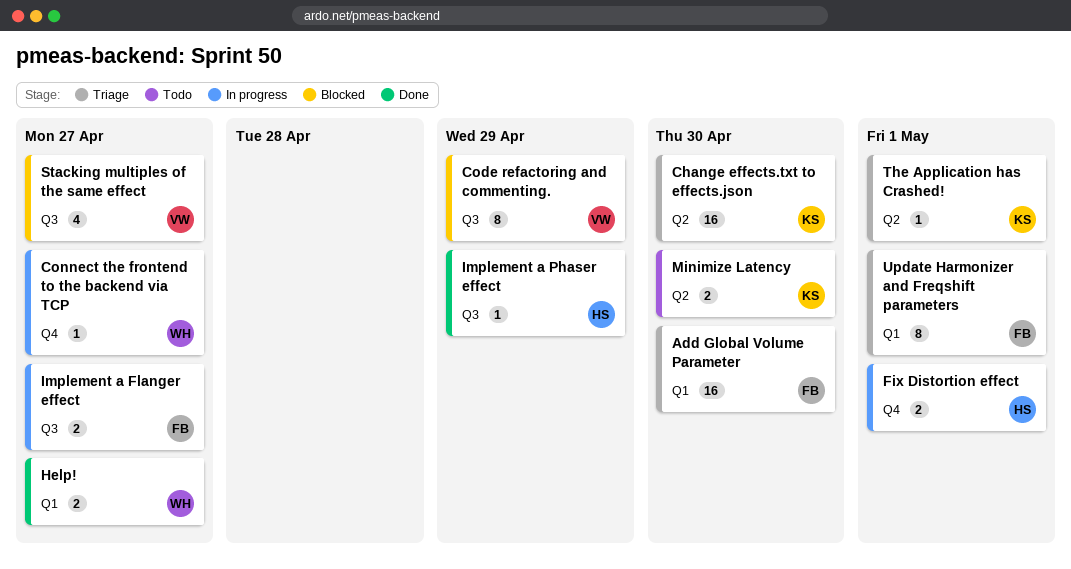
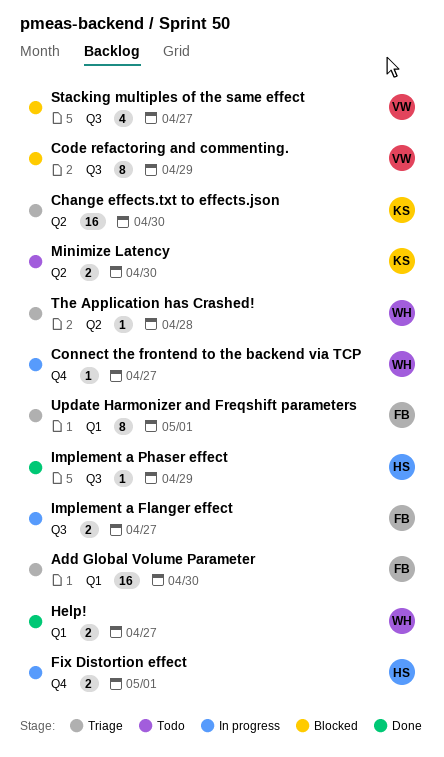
The Application has Crashed!, owner: KS -> WH
The Application has Crashed!, due: May 1 -> Apr 28

